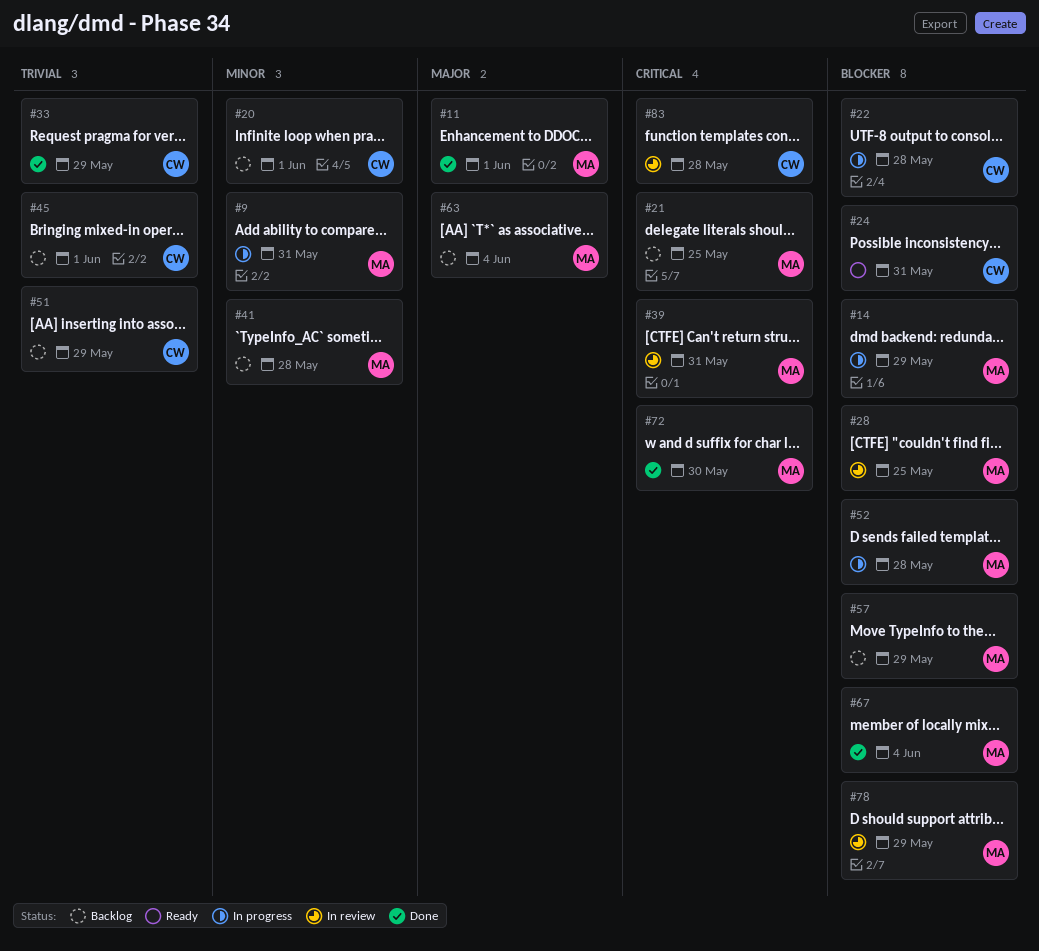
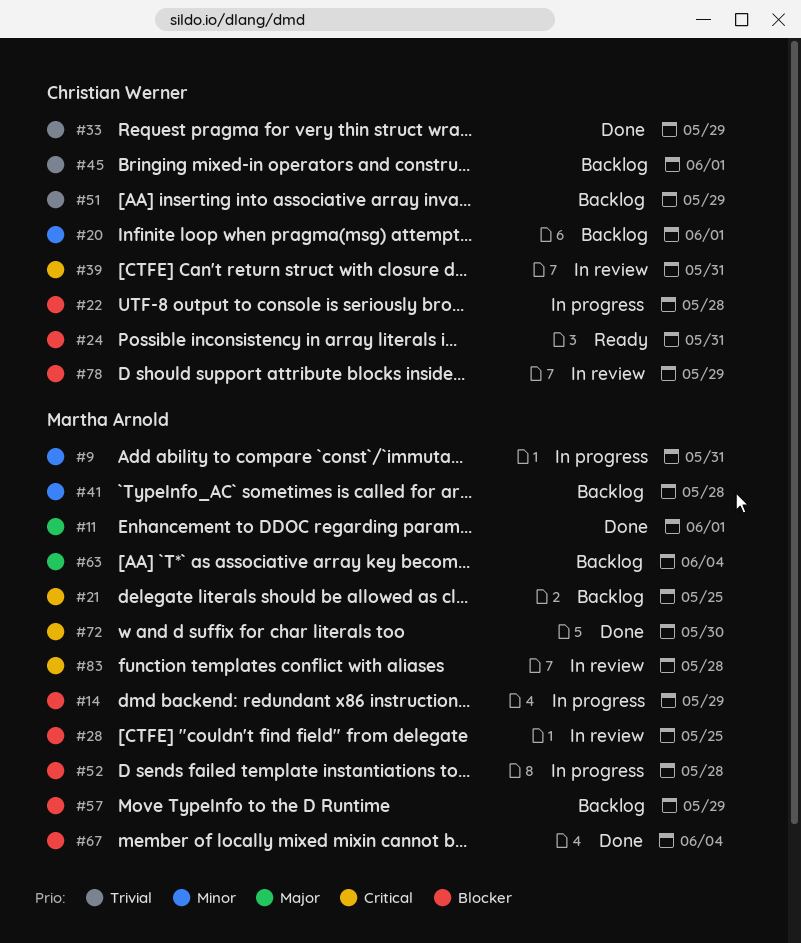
#39, owner: Martha Arnold -> Christian Werner
#78, owner: Martha Arnold -> Christian Werner
#83, owner: Christian Werner -> Martha Arnold

